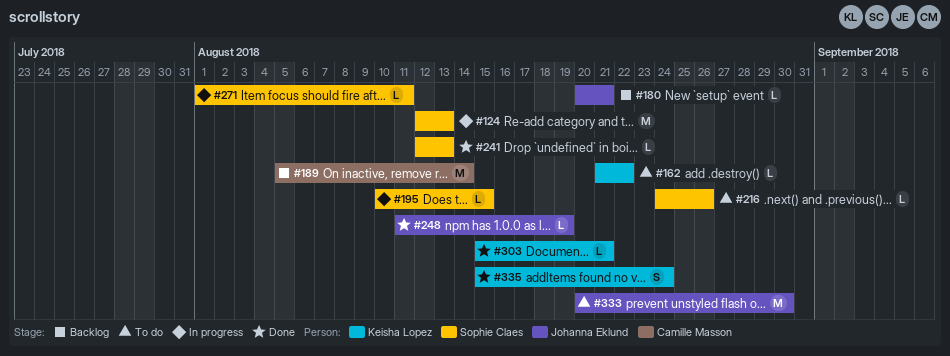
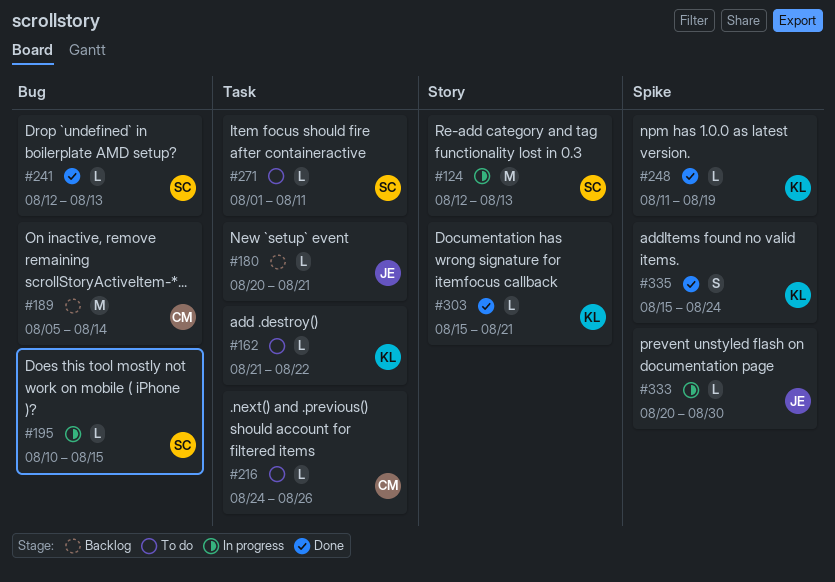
#216, owner: Sophie Claes -> Camille Masson
#248, owner: Johanna Eklund -> Keisha Lopez
#271, status: In progress -> To do
#333, status: To do -> In progress
#333, estimate: M -> L

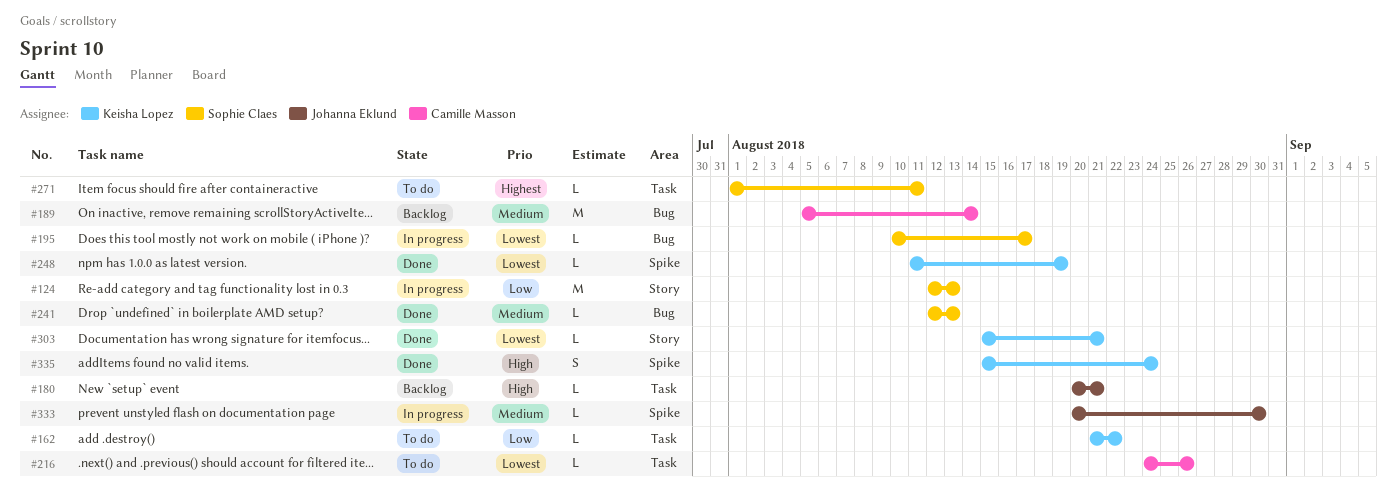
#195, due: Aug 15 -> Aug 17

